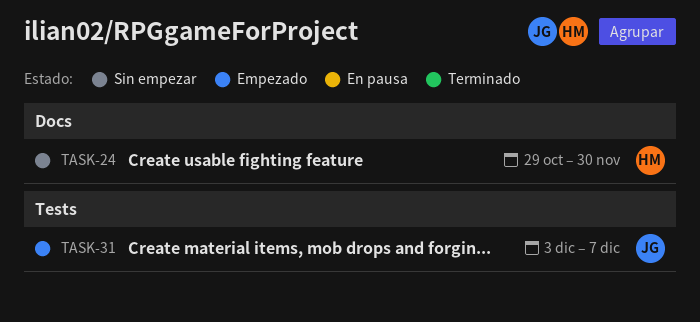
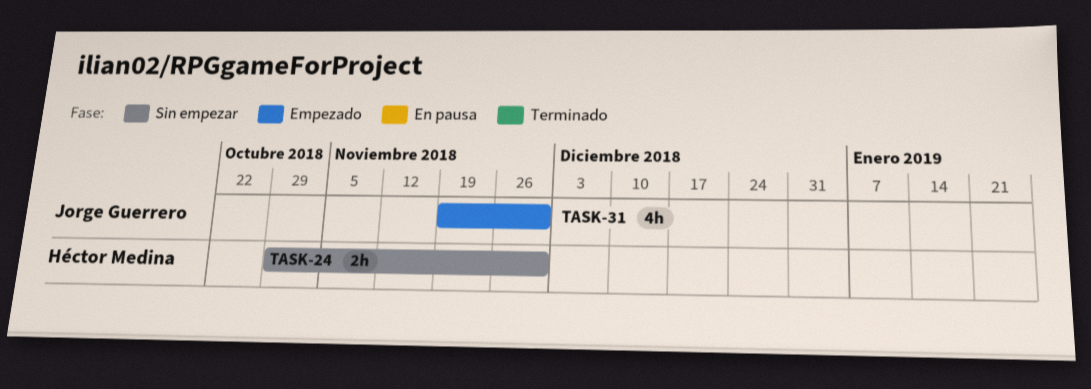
TASK-31, start: Dec 3 -> Nov 19
TASK-31, due: Dec 7 -> Nov 30

